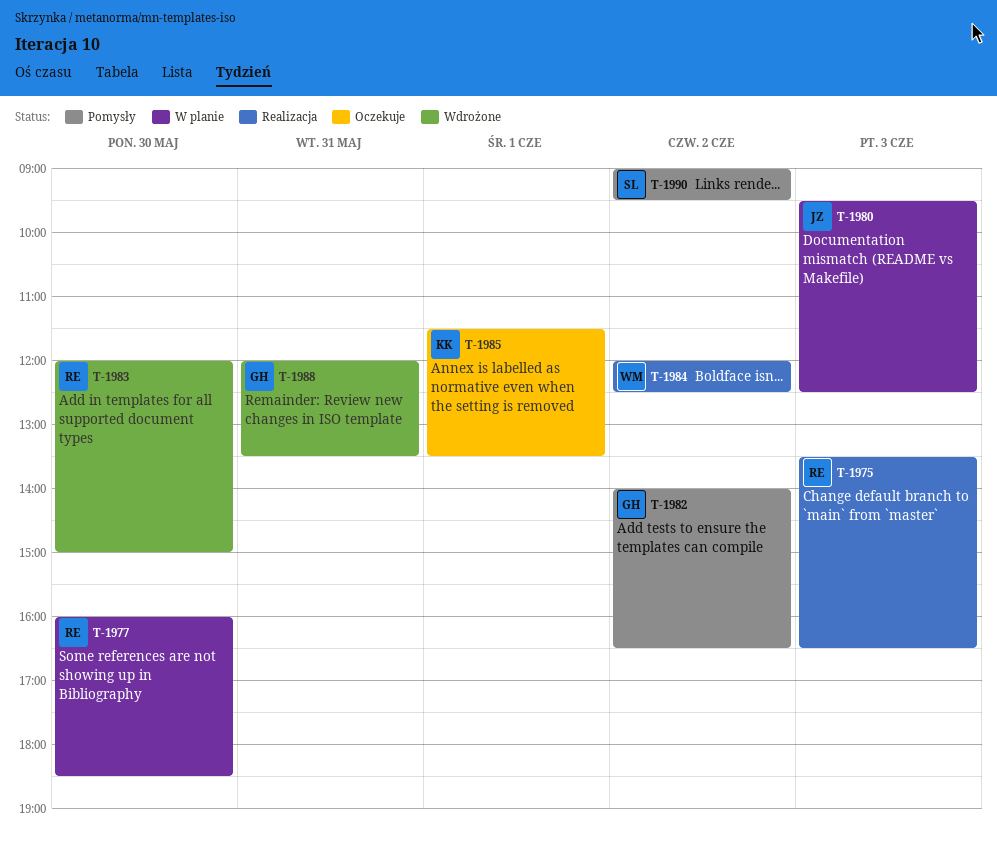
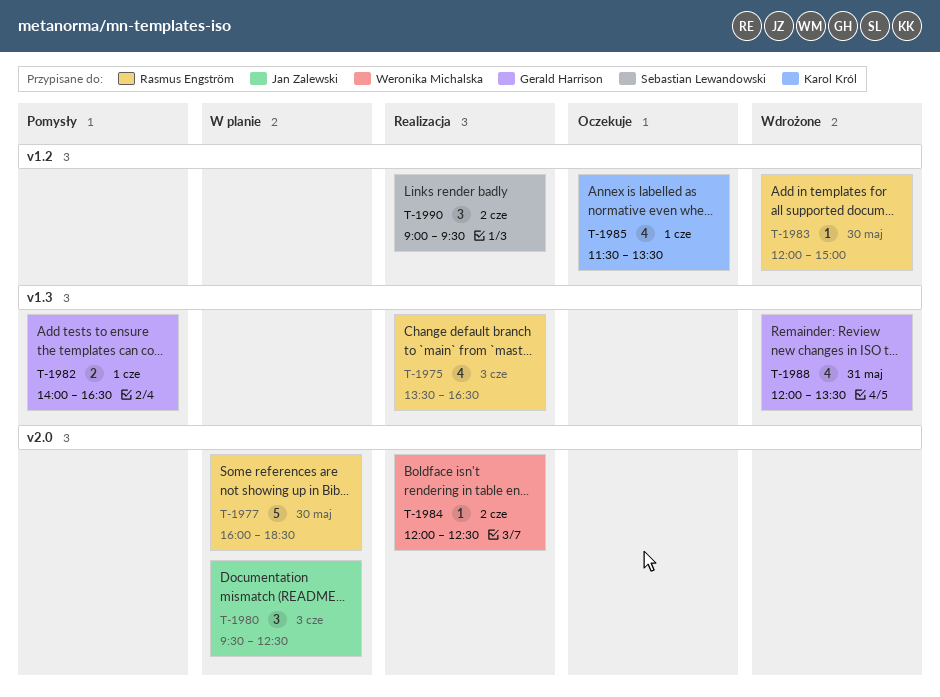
T-1982, day: Jun 2 -> Jun 1
T-1990, status: Pomysły -> Realizacja

